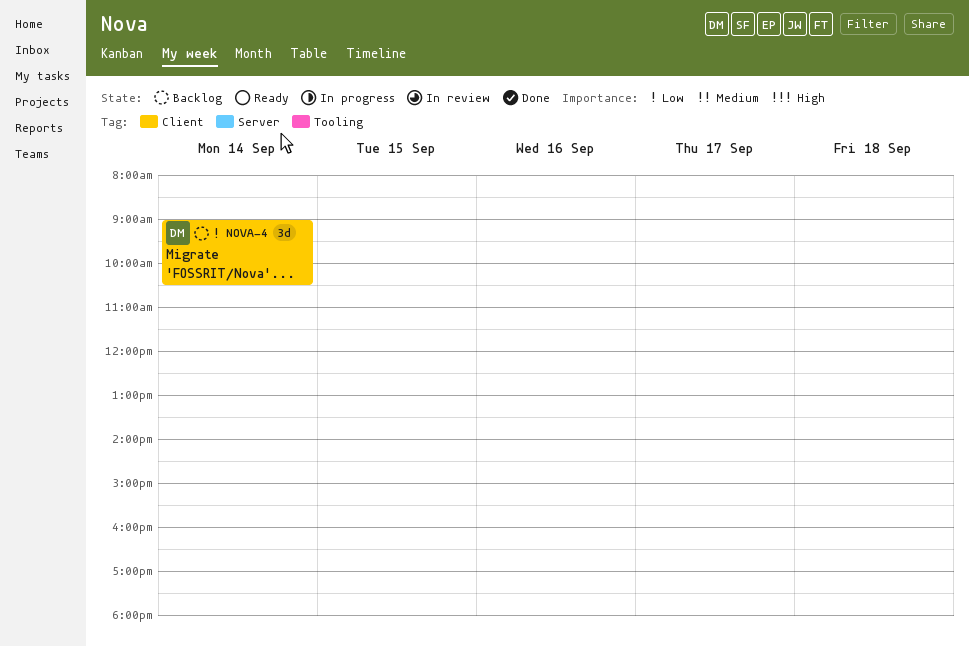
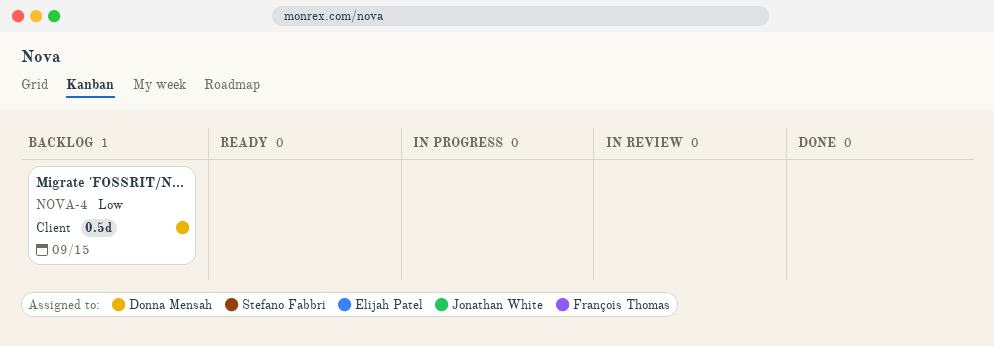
NOVA-4, estimate: 3d -> 0.5d
NOVA-4, day: Sep 14 -> Sep 15

